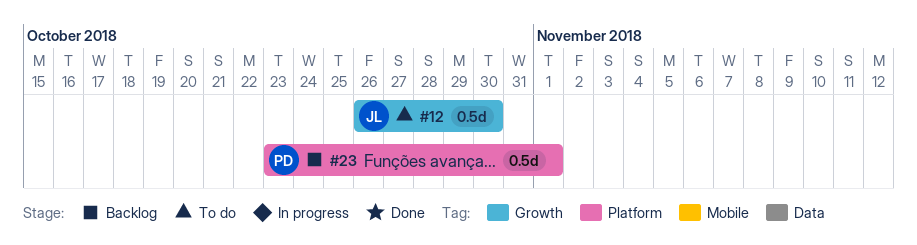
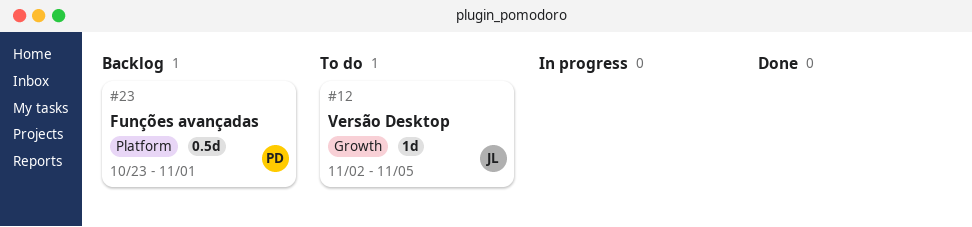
#12, estimate: 0.5d -> 1d
#12, start: Oct 26 -> Nov 2
#12, due: Oct 30 -> Nov 5

